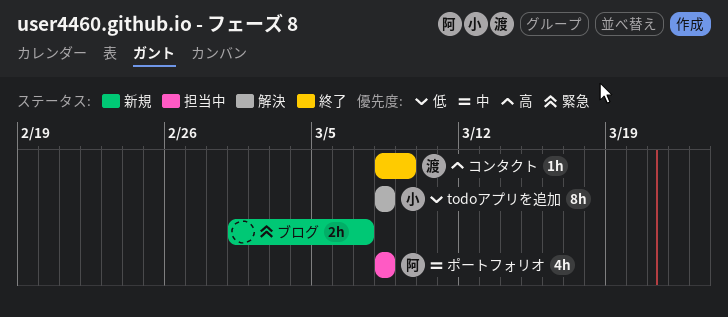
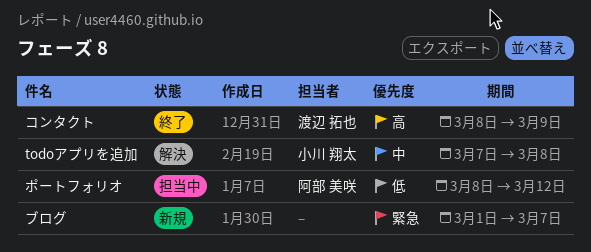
todoアプリを追加, priority: 低 -> 中
todoアプリを追加, start: Mar 8 -> Mar 7
ポートフォリオ, priority: 中 -> 低
ポートフォリオ, due: Mar 8 -> Mar 12

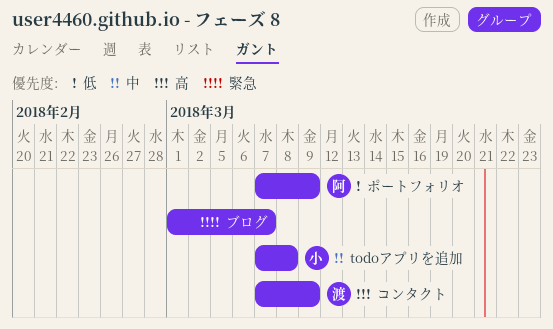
コンタクト, start: Mar 8 -> Mar 7
ポートフォリオ, start: Mar 8 -> Mar 7
ポートフォリオ, due: Mar 12 -> Mar 9

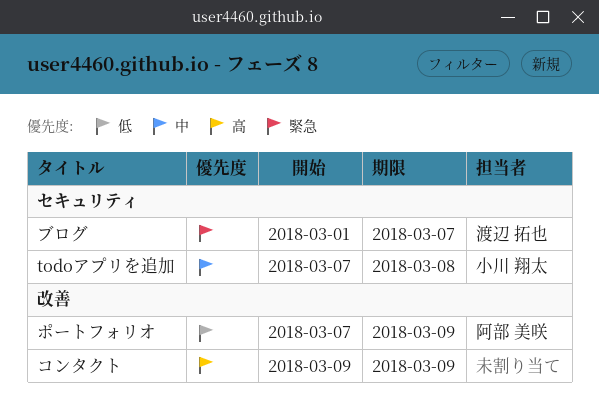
コンタクト, owner: 渡辺 拓也 -> none
コンタクト, start: Mar 7 -> Mar 9
ブログ, owner: none -> 渡辺 拓也

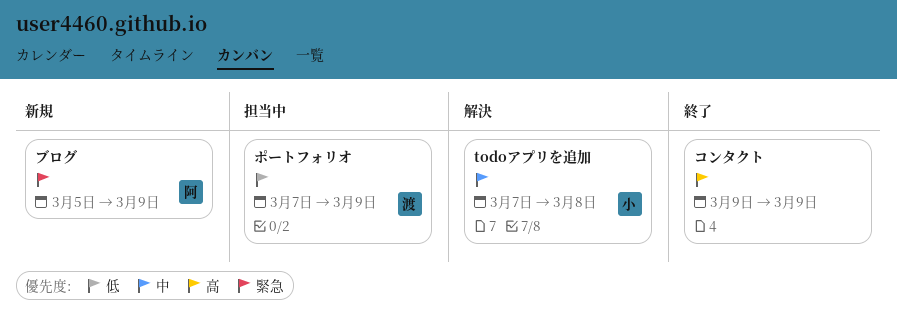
ブログ, owner: 渡辺 拓也 -> 阿部 美咲
ブログ, start: Mar 1 -> Mar 5
ブログ, due: Mar 7 -> Mar 9
ポートフォリオ, owner: 阿部 美咲 -> 渡辺 拓也

